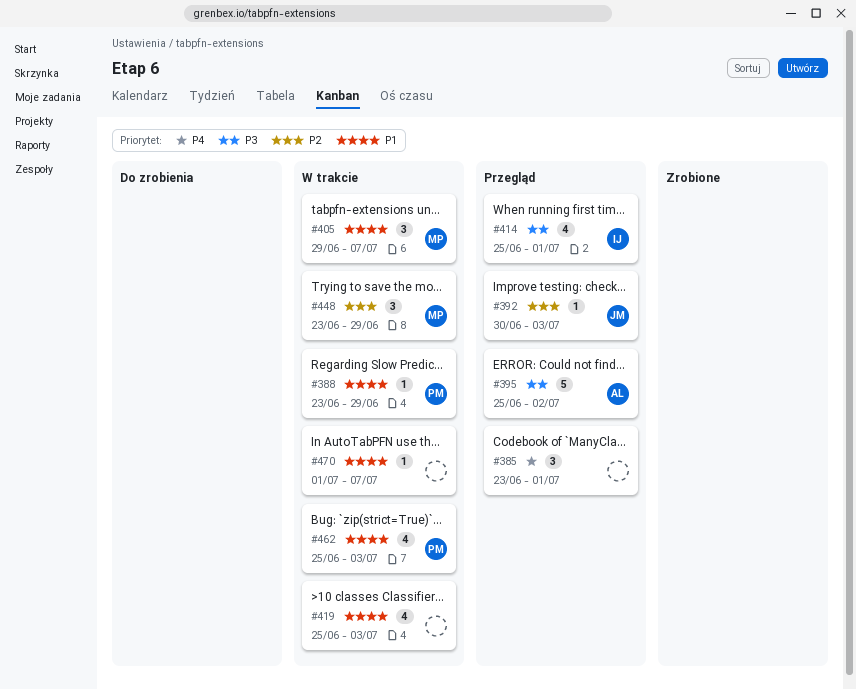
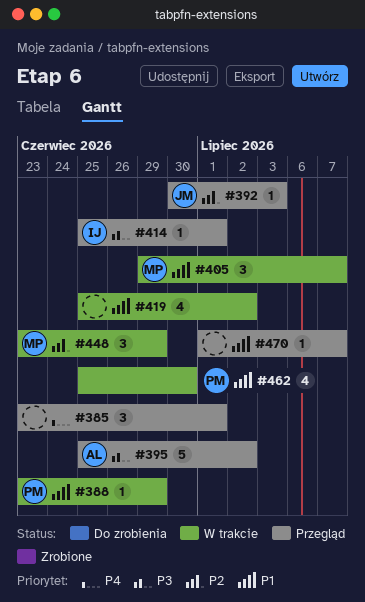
#414, estimate: 4 -> 1
#419, due: Jul 3 -> Jul 2
#462, due: Jul 3 -> Jun 30
#470, status: W trakcie -> Przegląd

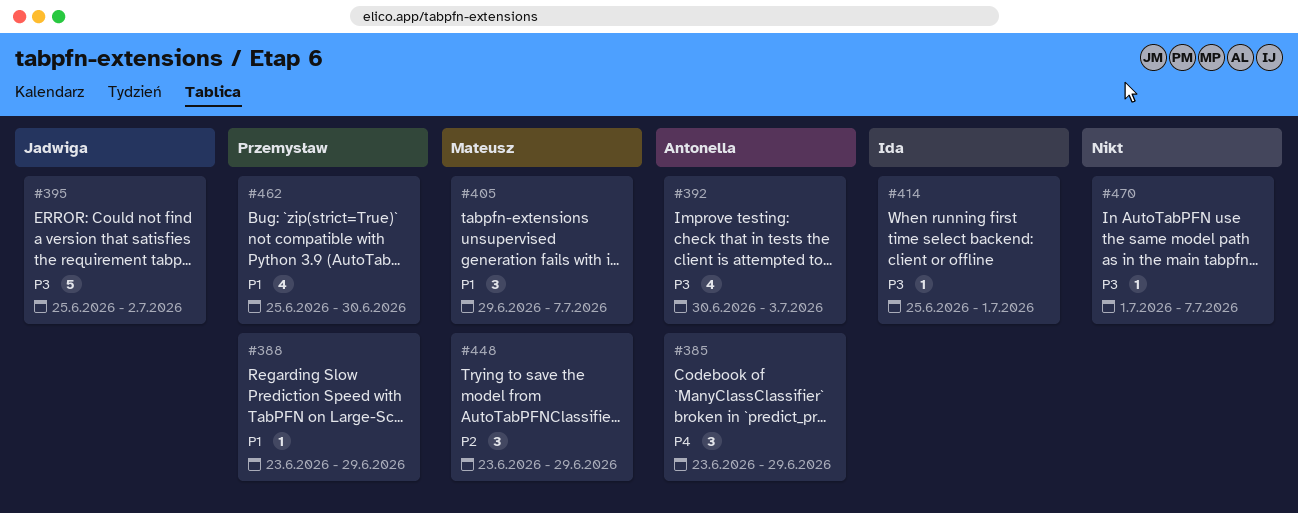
#385, owner: none -> Antonella
#385, due: Jul 1 -> Jun 29
#392, owner: Jadwiga -> Antonella
#392, priority: P2 -> P3
#392, estimate: 1 -> 4
#395, owner: Antonella -> Jadwiga
#419: present -> none
#470, priority: P1 -> P3

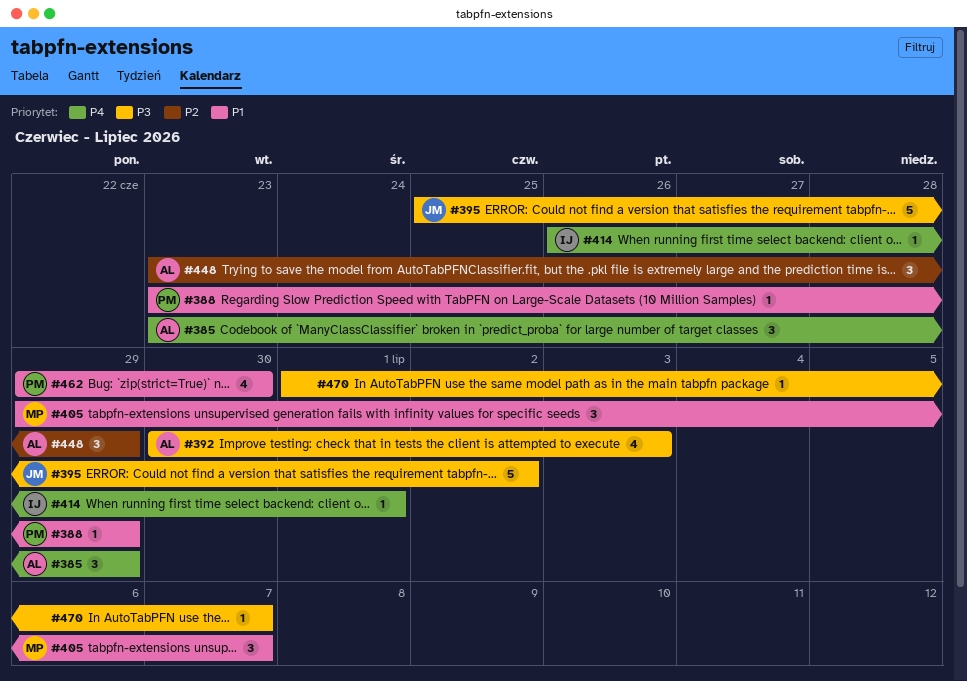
#414, priority: P3 -> P4
#414, start: Jun 25 -> Jun 26
#448, owner: Mateusz -> Antonella
#462, start: Jun 25 -> Jun 29

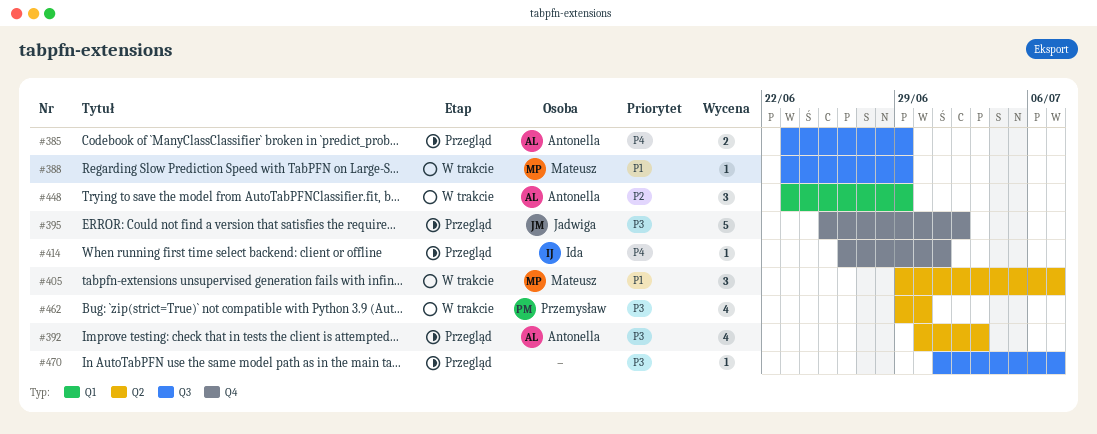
#385, estimate: 3 -> 2
#388, owner: Przemysław -> Mateusz
#462, priority: P1 -> P3

